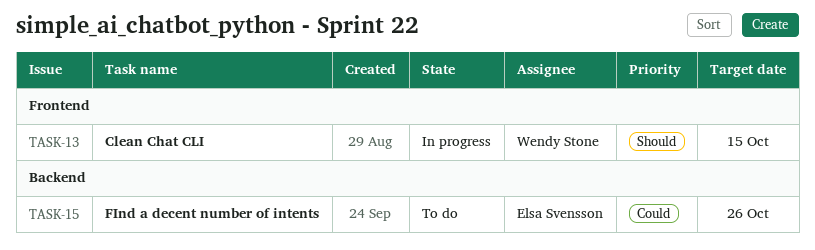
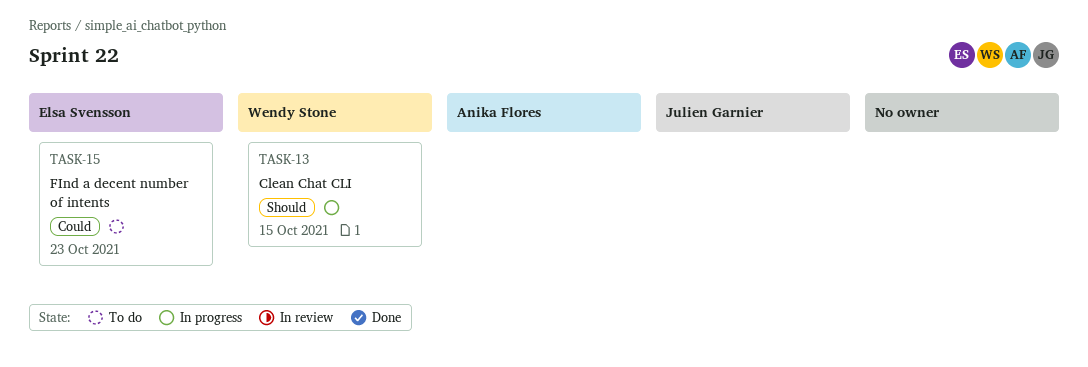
TASK-15, due: Oct 26 -> Oct 23

